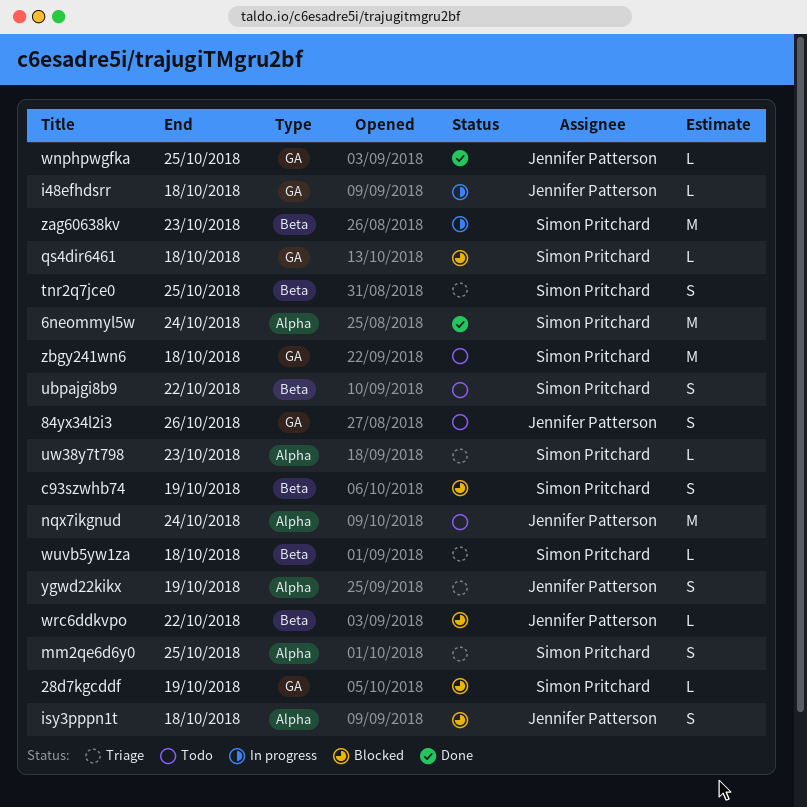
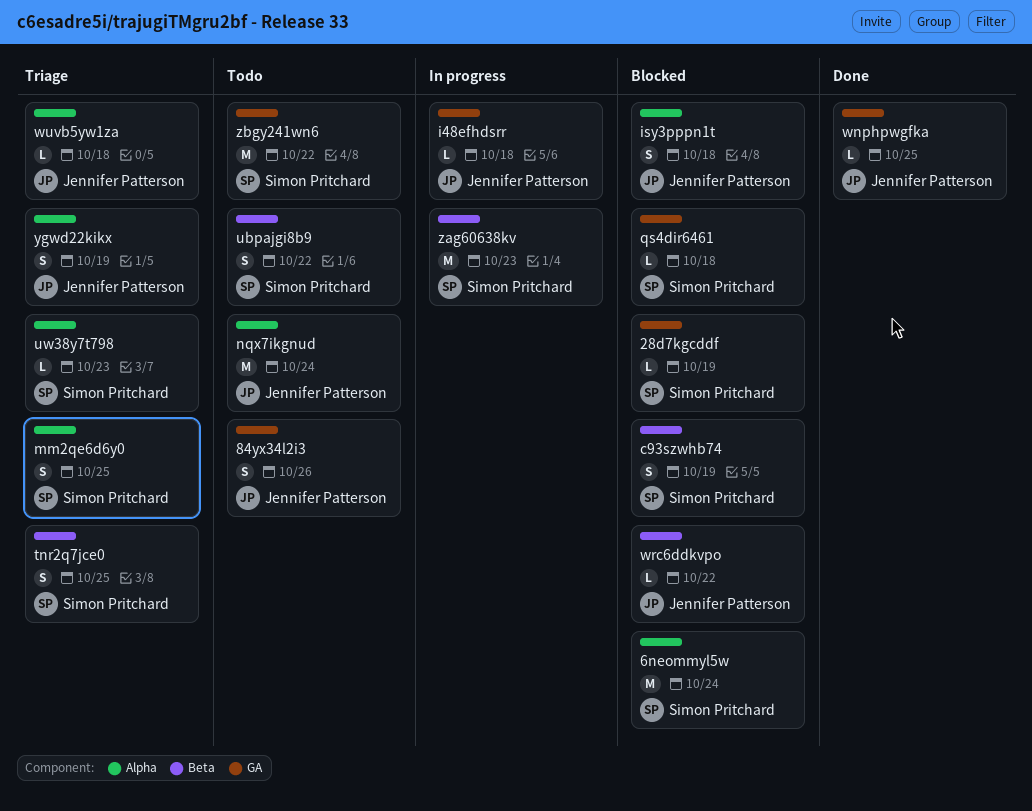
6neommyl5w, status: Done -> Blocked
wuvb5yw1za, owner: Simon Pritchard -> Jennifer Patterson
wuvb5yw1za, label: Beta -> Alpha
zbgy241wn6, due: Oct 18 -> Oct 22

